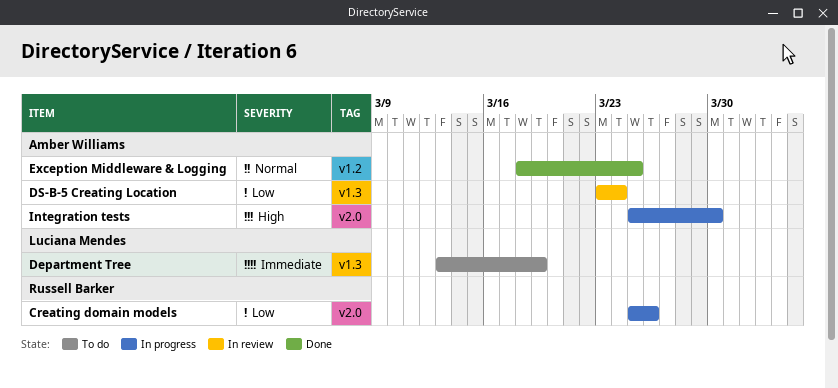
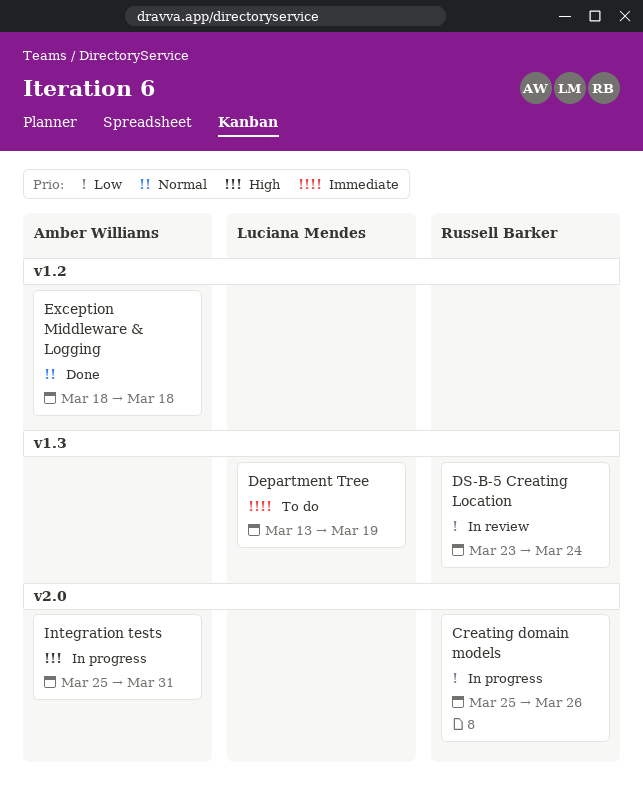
DS-B-5 Creating Location, owner: Amber Williams -> Russell Barker
Exception Middleware & Logging, due: Mar 25 -> Mar 18
Integration tests, due: Mar 30 -> Mar 31

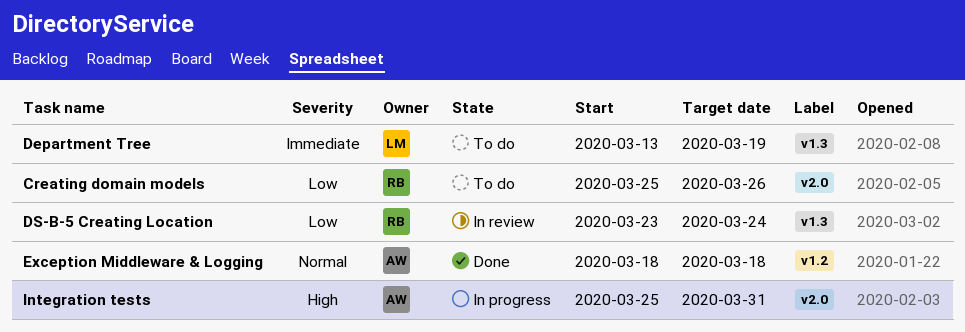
Creating domain models, status: In progress -> To do

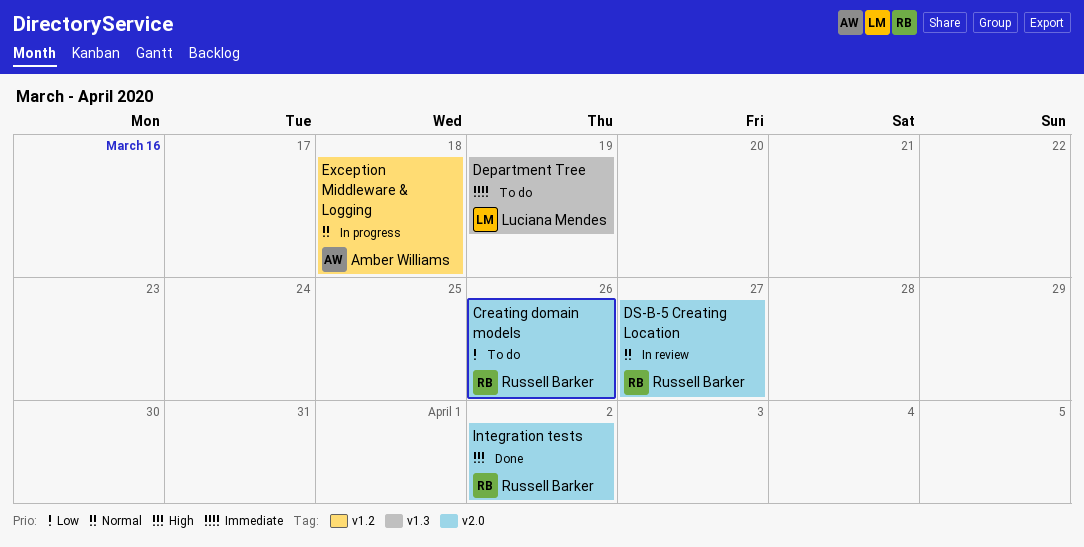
DS-B-5 Creating Location, priority: Low -> Normal
DS-B-5 Creating Location, label: v1.3 -> v2.0
DS-B-5 Creating Location, due: Mar 24 -> Mar 27
Exception Middleware & Logging, status: Done -> In progress
Integration tests, status: In progress -> Done
Integration tests, owner: Amber Williams -> Russell Barker
Integration tests, due: Mar 31 -> Apr 2

